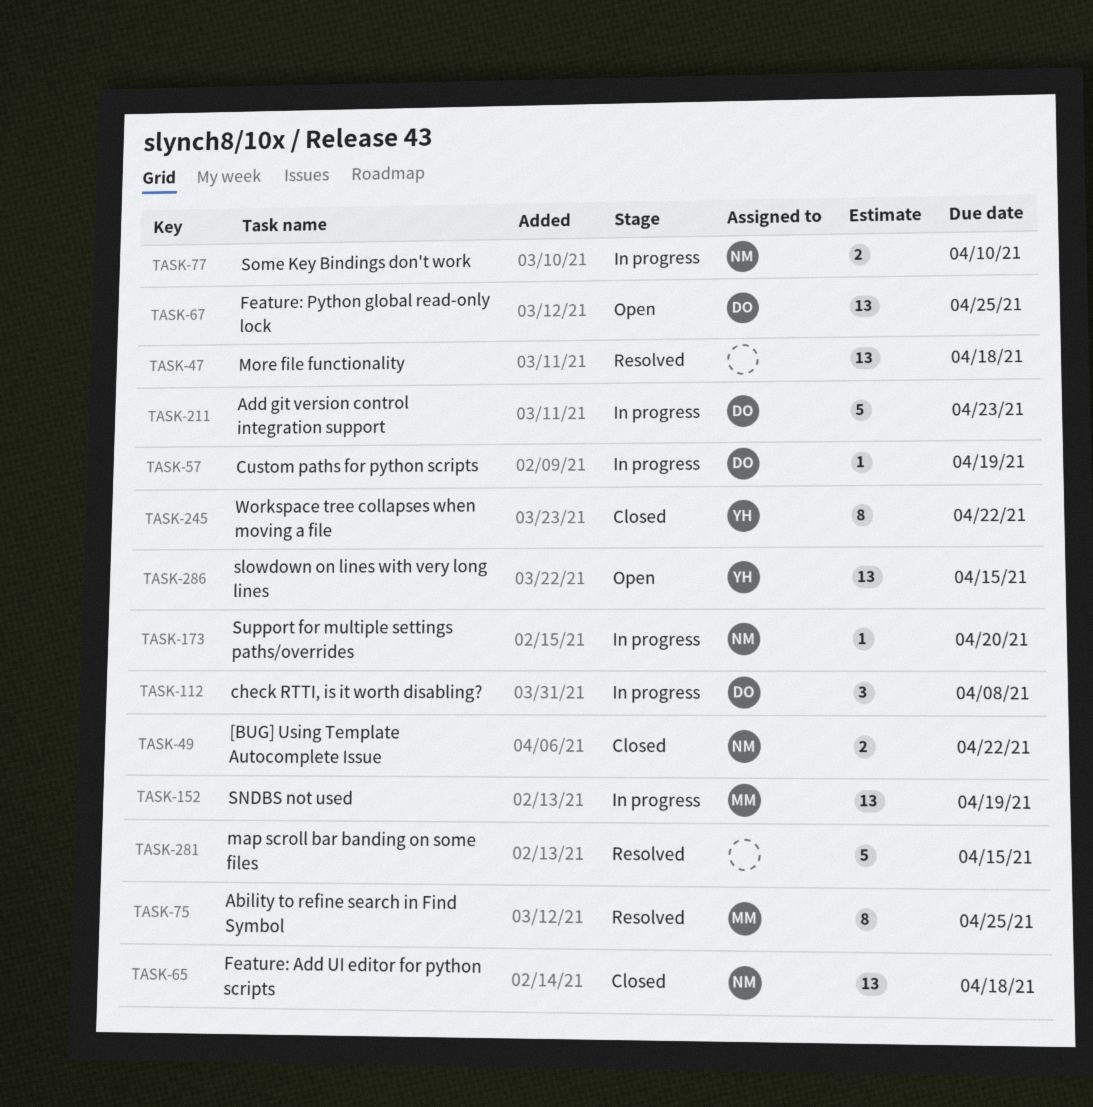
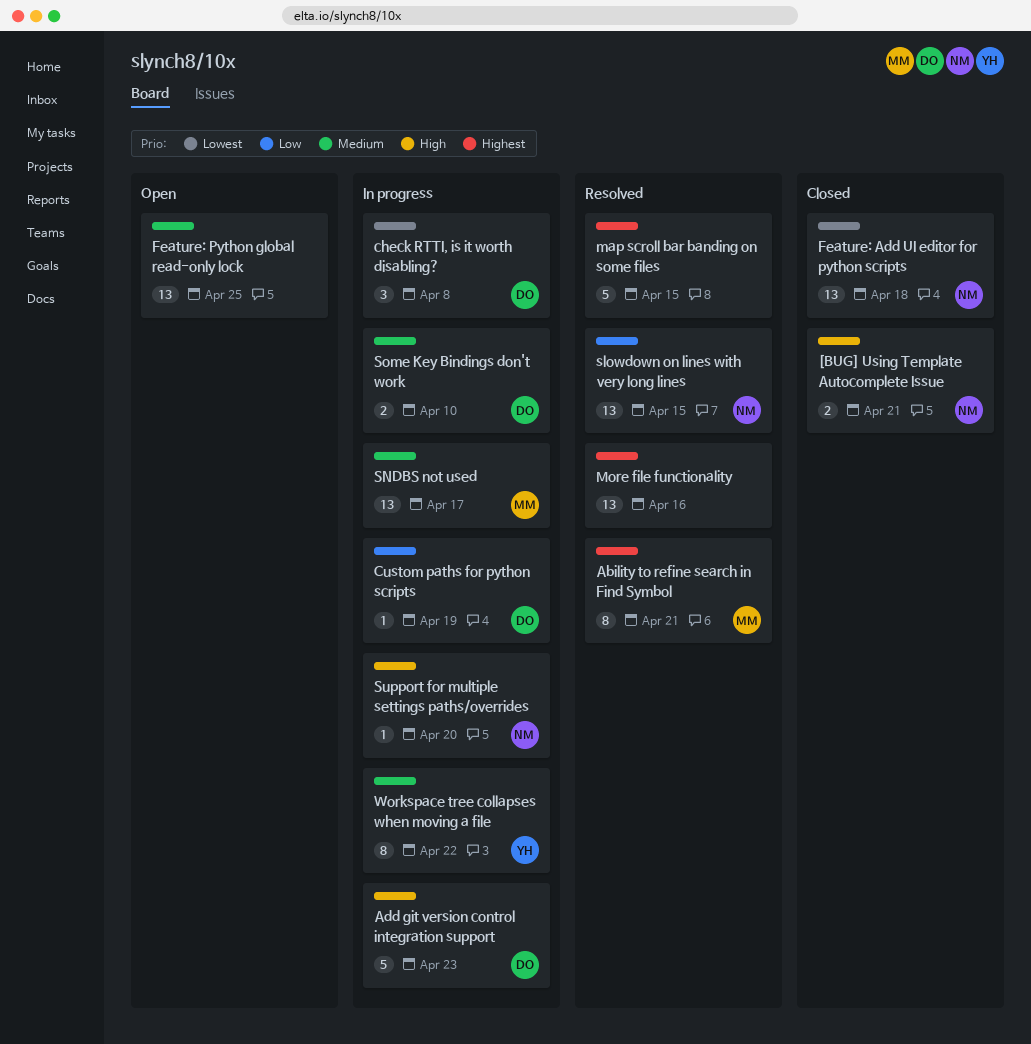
[BUG] Using Template Autocomplete Issue, due: Apr 22 -> Apr 21
Ability to refine search in Find Symbol, due: Apr 25 -> Apr 21
Feature: Python global read-only lock, owner: DO -> none
More file functionality, due: Apr 18 -> Apr 16
slowdown on lines with very long lines, status: Open -> Resolved
slowdown on lines with very long lines, owner: YH -> NM
SNDBS not used, due: Apr 19 -> Apr 17
Some Key Bindings don't work, owner: NM -> DO
Workspace tree collapses when moving a file, status: Closed -> In progress

